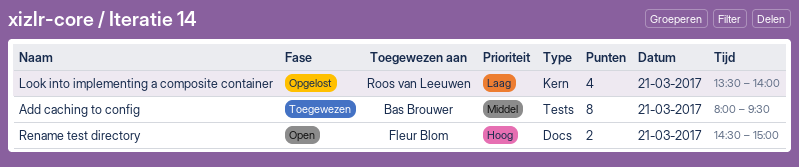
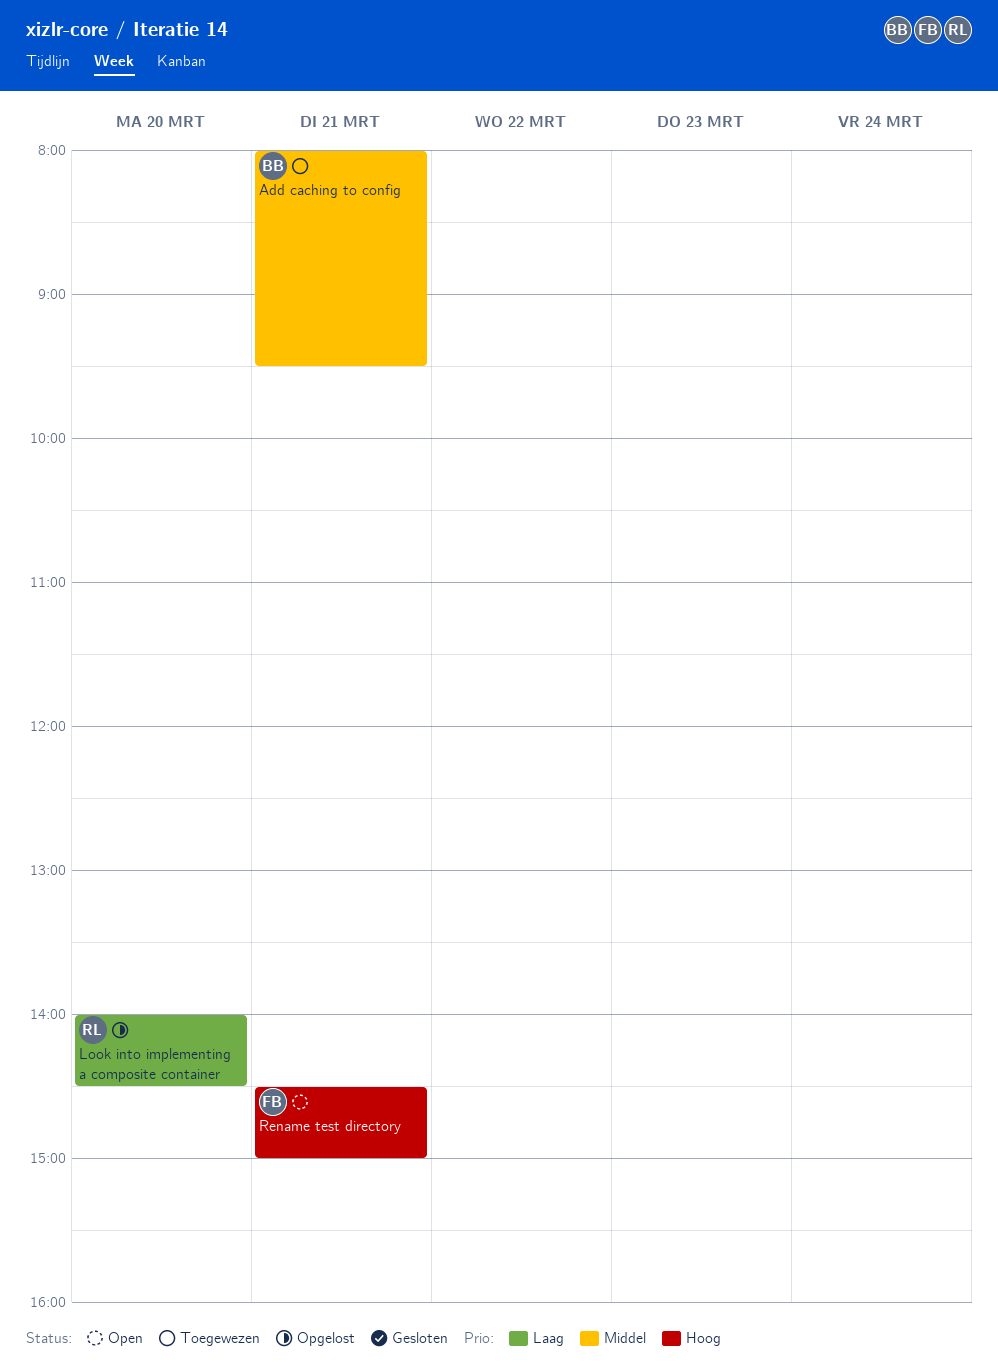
Look into implementing a composite container, day: Mar 21 -> Mar 20
Look into implementing a composite container, begins: 13:30 -> 14:00
Look into implementing a composite container, ends: 14:00 -> 14:30

